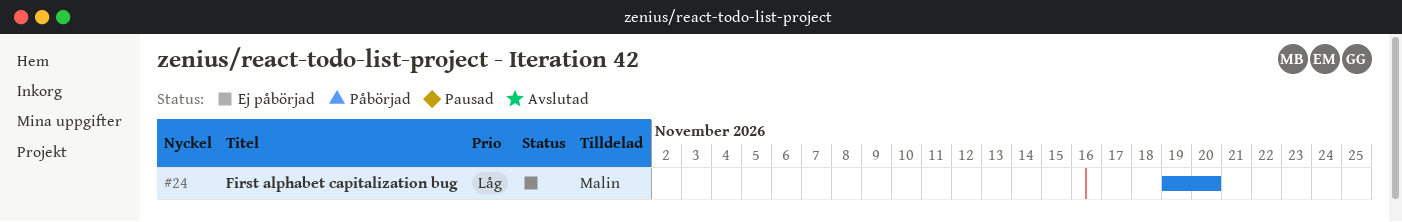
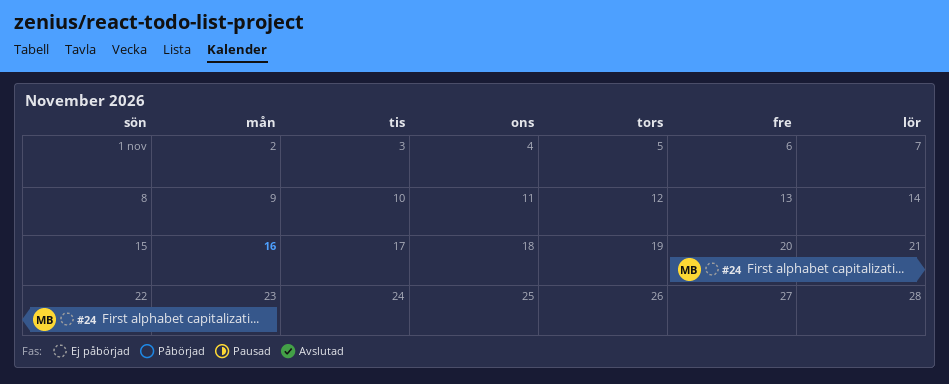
#24, start: Nov 19 -> Nov 20
#24, due: Nov 20 -> Nov 23

